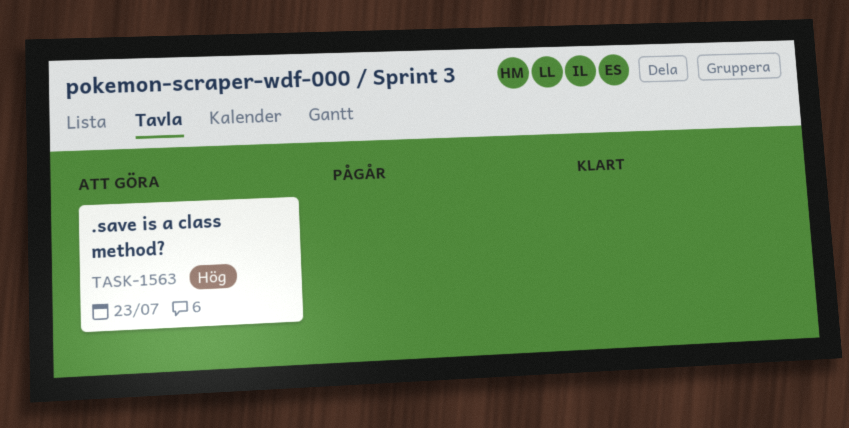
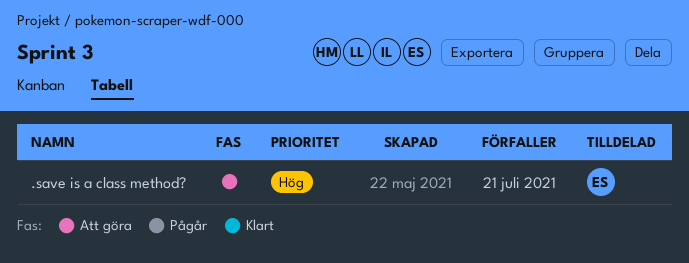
.save is a class method?, due: Jul 23 -> Jul 21

